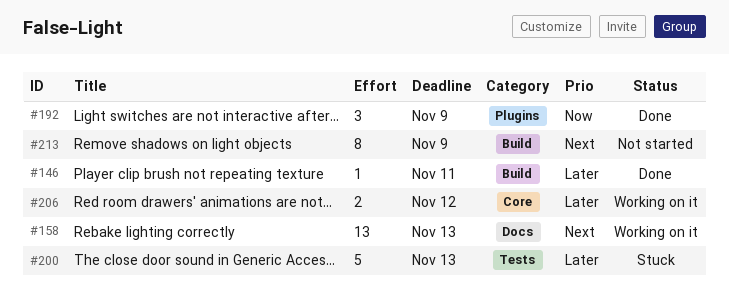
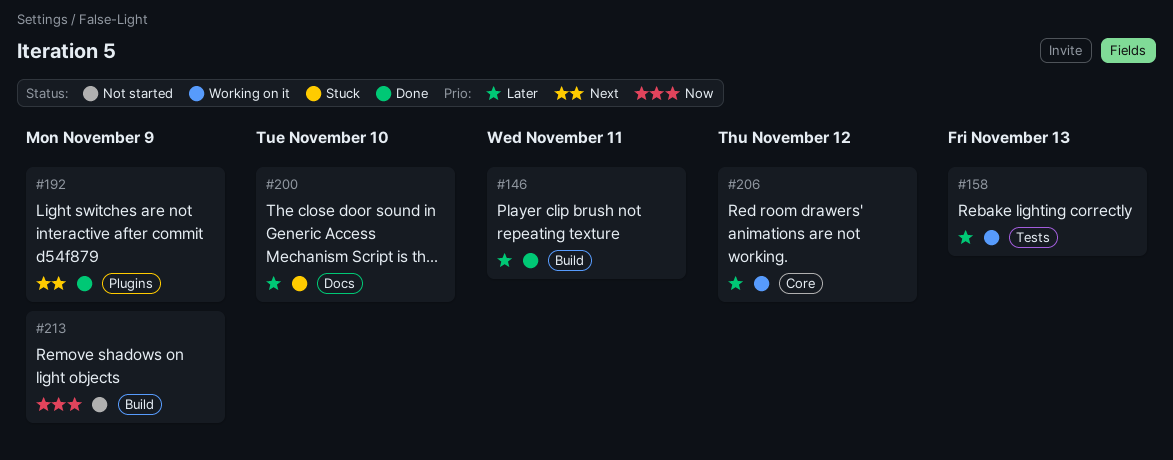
#158, priority: Next -> Later
#158, label: Docs -> Tests
#192, priority: Now -> Next
#200, label: Tests -> Docs
#200, due: Nov 13 -> Nov 10
#213, priority: Next -> Now

